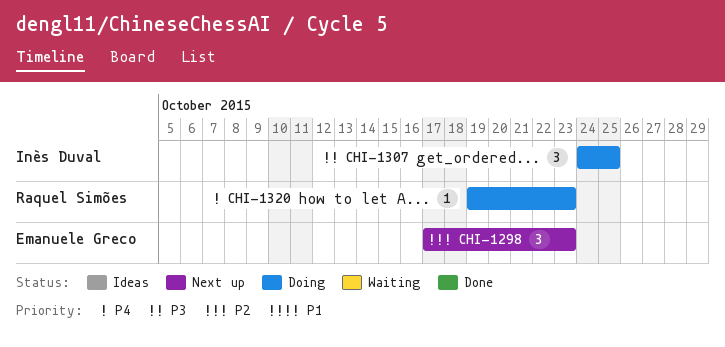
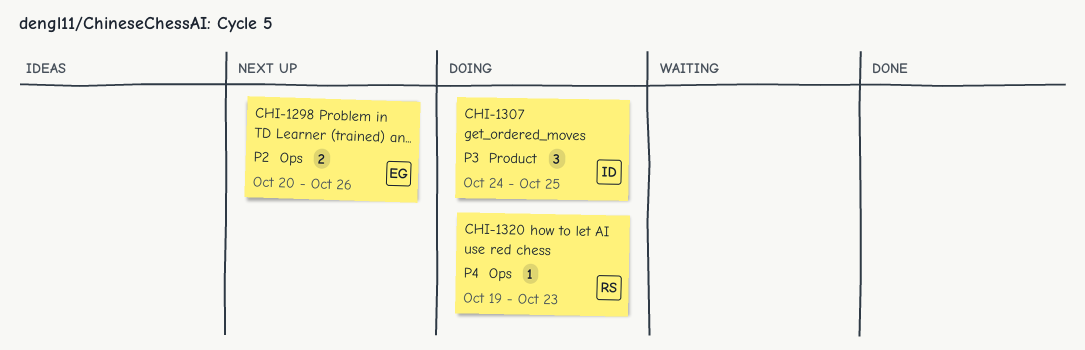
CHI-1298, estimate: 3 -> 2
CHI-1298, start: Oct 17 -> Oct 20
CHI-1298, due: Oct 23 -> Oct 26

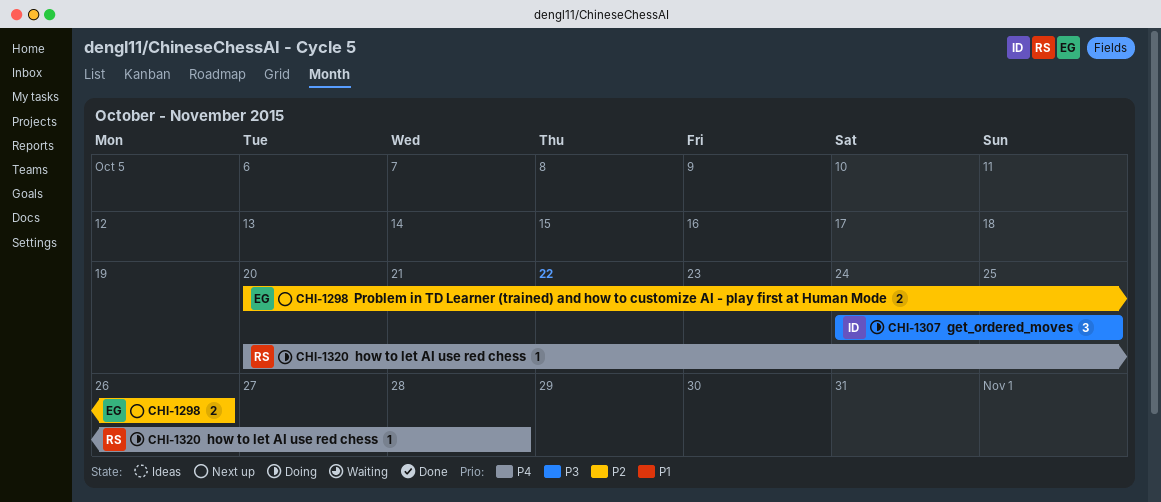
CHI-1320, start: Oct 19 -> Oct 20
CHI-1320, due: Oct 23 -> Oct 28

